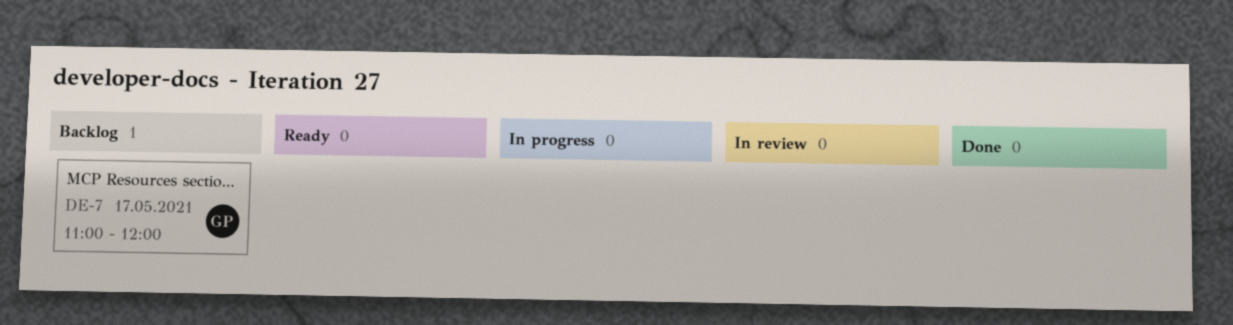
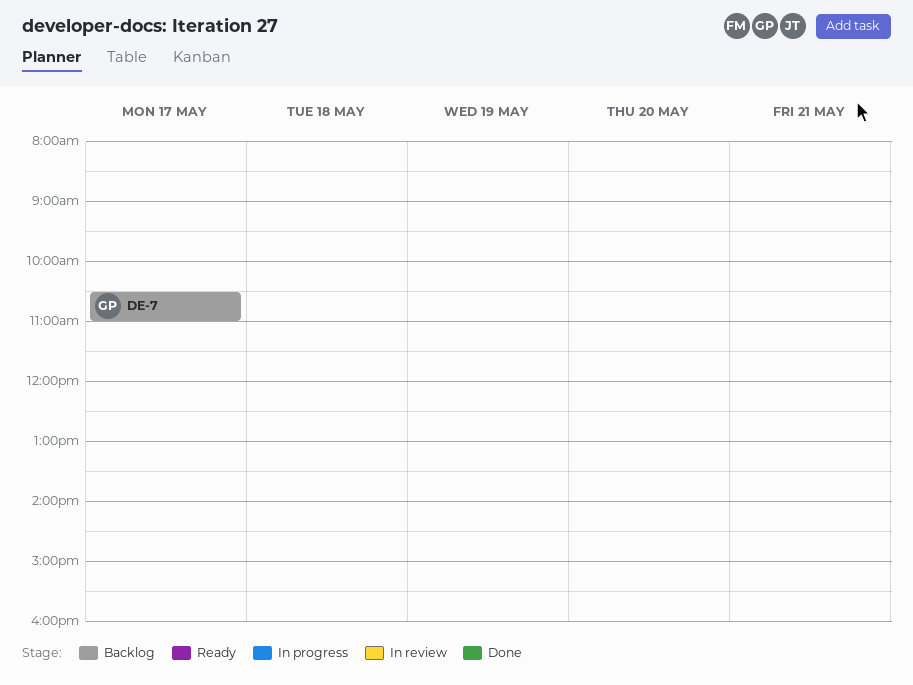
DE-7, begins: 11:00 -> 10:30
DE-7, ends: 12:00 -> 11:00

